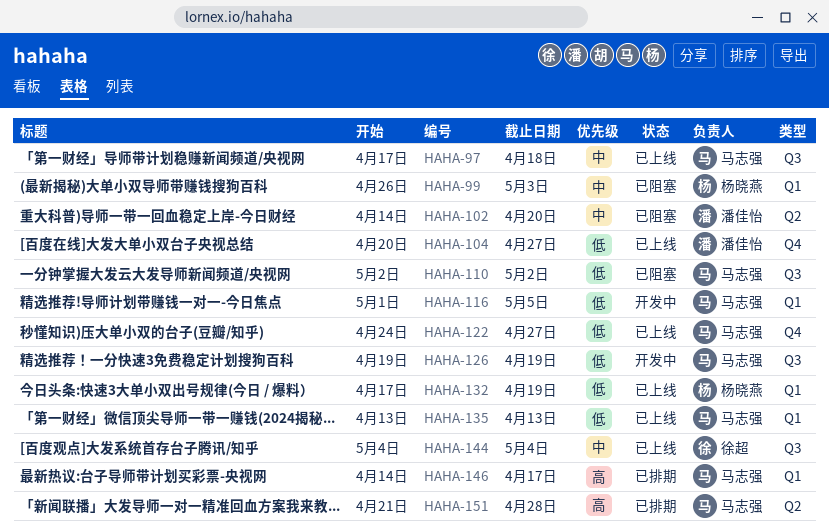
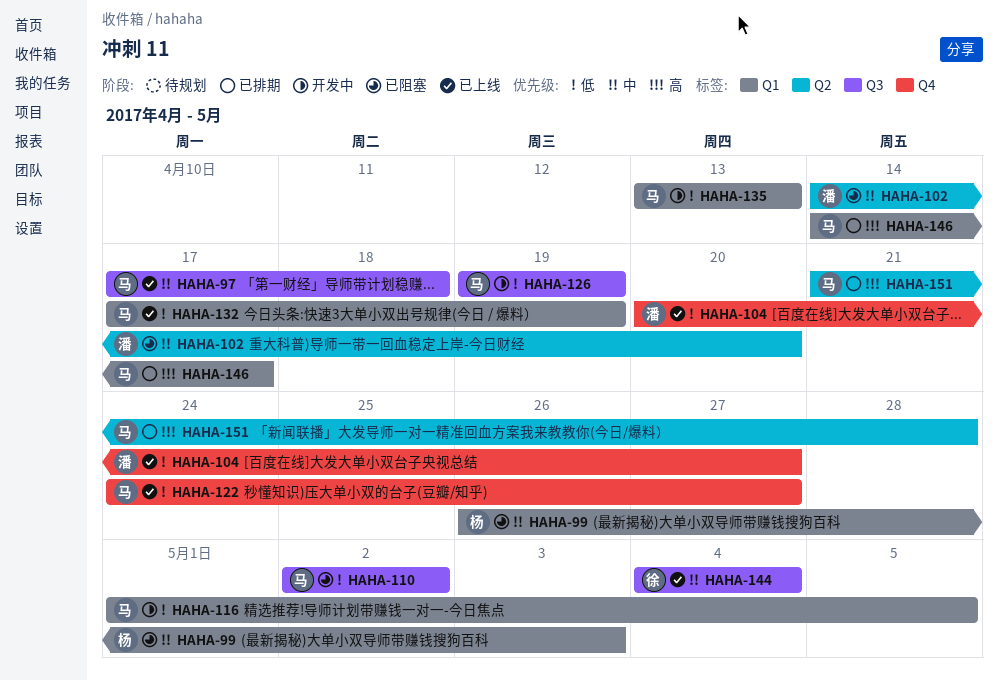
HAHA-132, owner: 杨晓燕 -> 马志强
HAHA-135, status: 已上线 -> 开发中

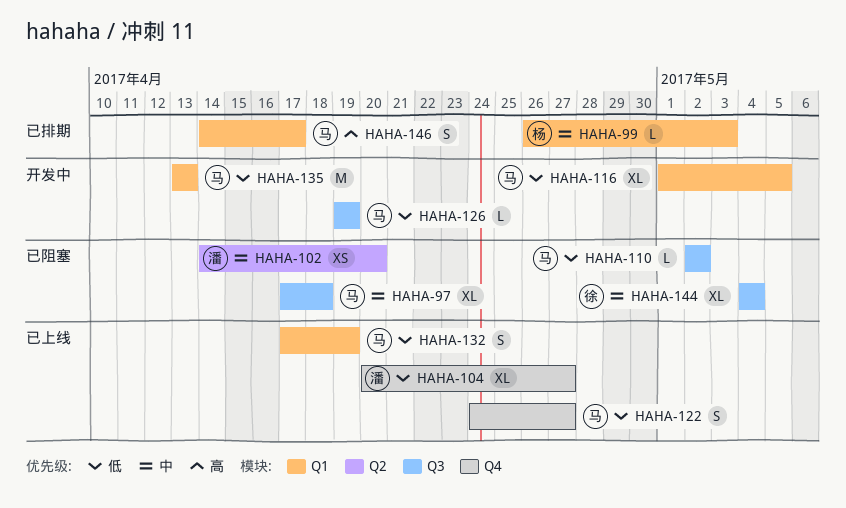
HAHA-97, status: 已上线 -> 已阻塞
HAHA-99, status: 已阻塞 -> 已排期
HAHA-144, status: 已上线 -> 已阻塞
HAHA-151: present -> none

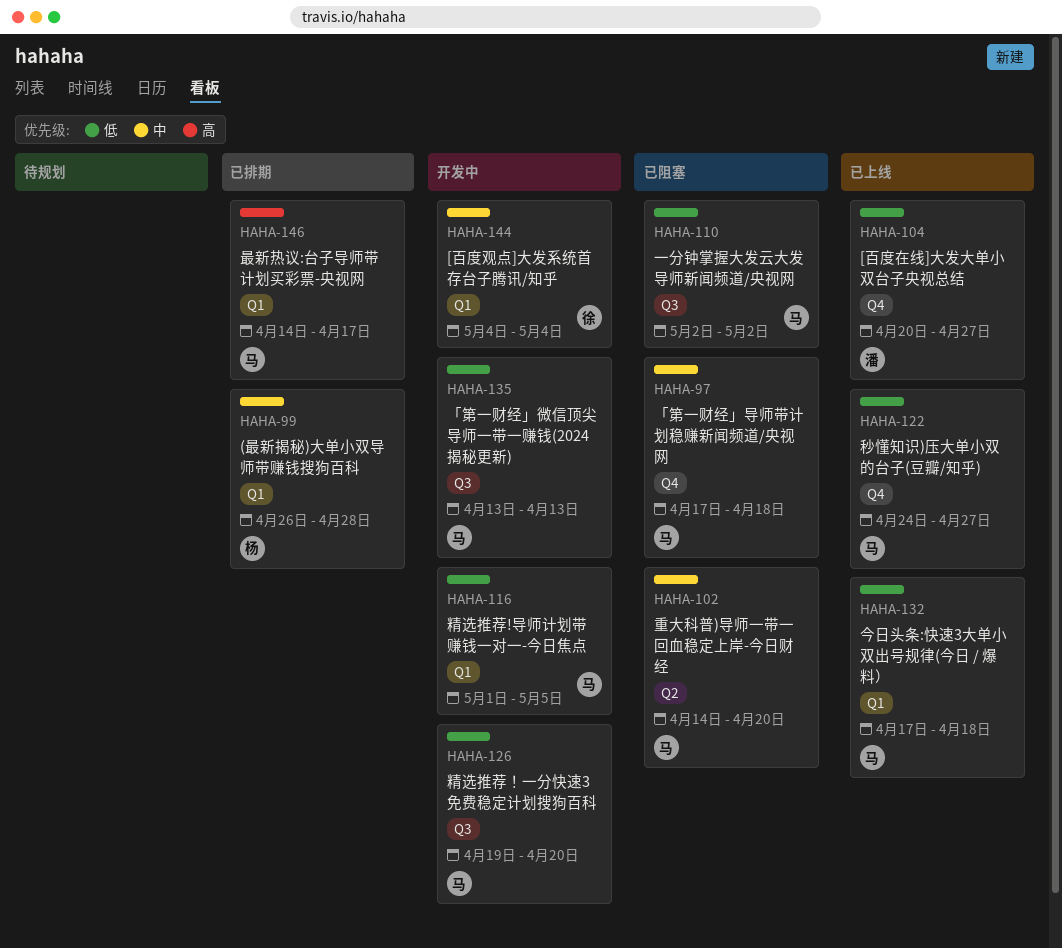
HAHA-97, label: Q3 -> Q4
HAHA-99, due: May 3 -> Apr 28
HAHA-102, owner: 潘 -> 马
HAHA-126, due: Apr 19 -> Apr 20
HAHA-132, due: Apr 19 -> Apr 18
HAHA-135, label: Q1 -> Q3
HAHA-144, status: 已阻塞 -> 开发中
HAHA-144, label: Q3 -> Q1

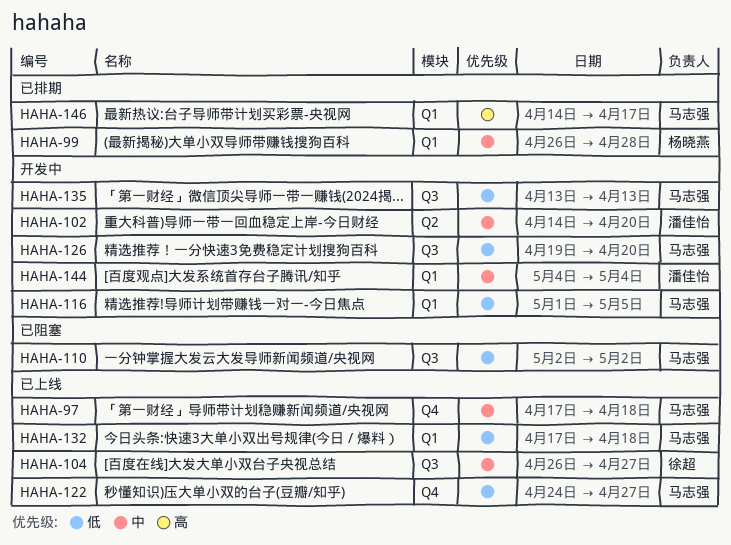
HAHA-97, status: 已阻塞 -> 已上线
HAHA-102, status: 已阻塞 -> 开发中
HAHA-102, owner: 马志强 -> 潘佳怡
HAHA-104, owner: 潘佳怡 -> 徐超
HAHA-104, priority: 低 -> 中
HAHA-104, label: Q4 -> Q3
HAHA-104, start: Apr 20 -> Apr 26
HAHA-144, owner: 徐超 -> 潘佳怡

